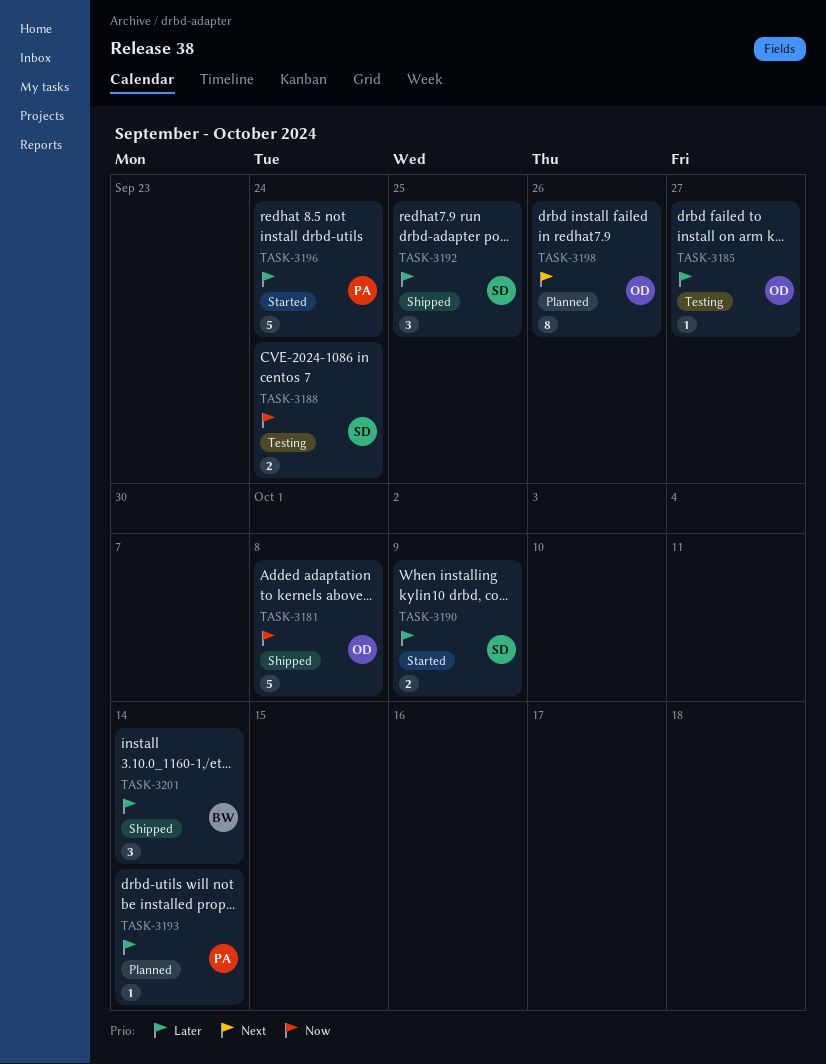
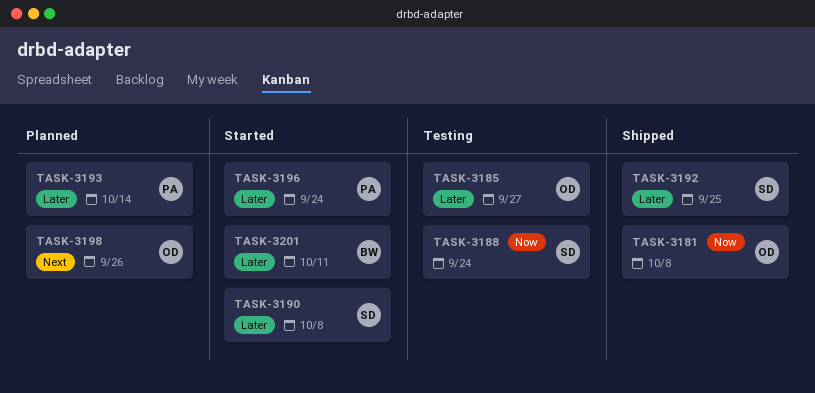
TASK-3190, due: Oct 9 -> Oct 8
TASK-3201, status: Shipped -> Started
TASK-3201, due: Oct 14 -> Oct 11

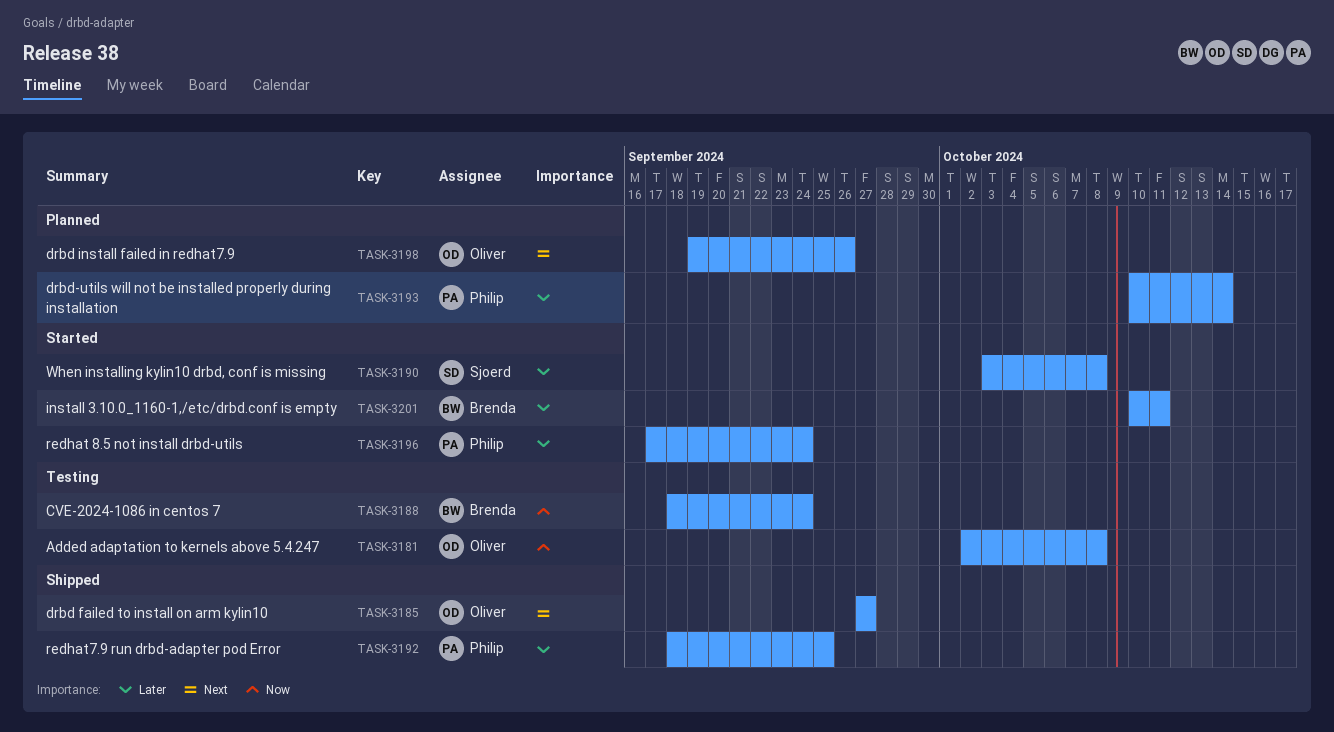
TASK-3181, status: Shipped -> Testing
TASK-3185, status: Testing -> Shipped
TASK-3185, priority: Later -> Next
TASK-3188, owner: Sjoerd -> Brenda
TASK-3192, owner: Sjoerd -> Philip

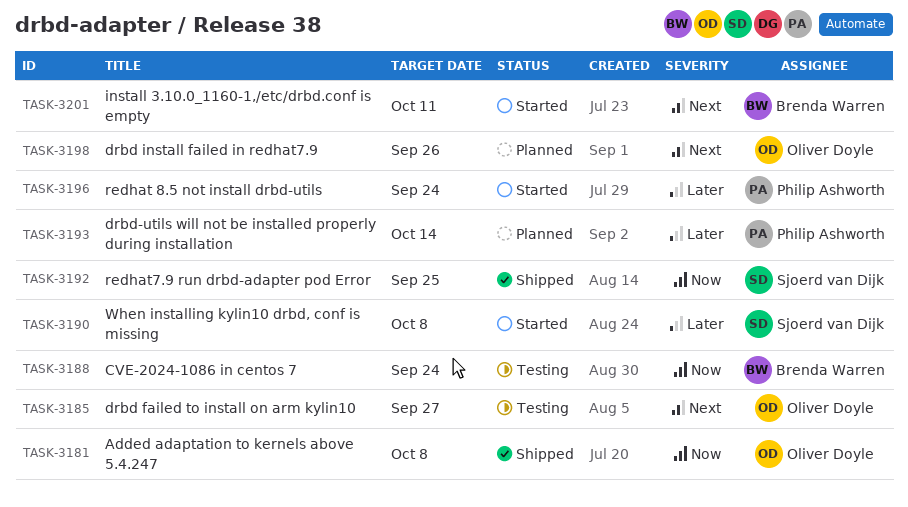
TASK-3181, status: Testing -> Shipped
TASK-3185, status: Shipped -> Testing
TASK-3192, owner: Philip Ashworth -> Sjoerd van Dijk
TASK-3192, priority: Later -> Now
TASK-3201, priority: Later -> Next

